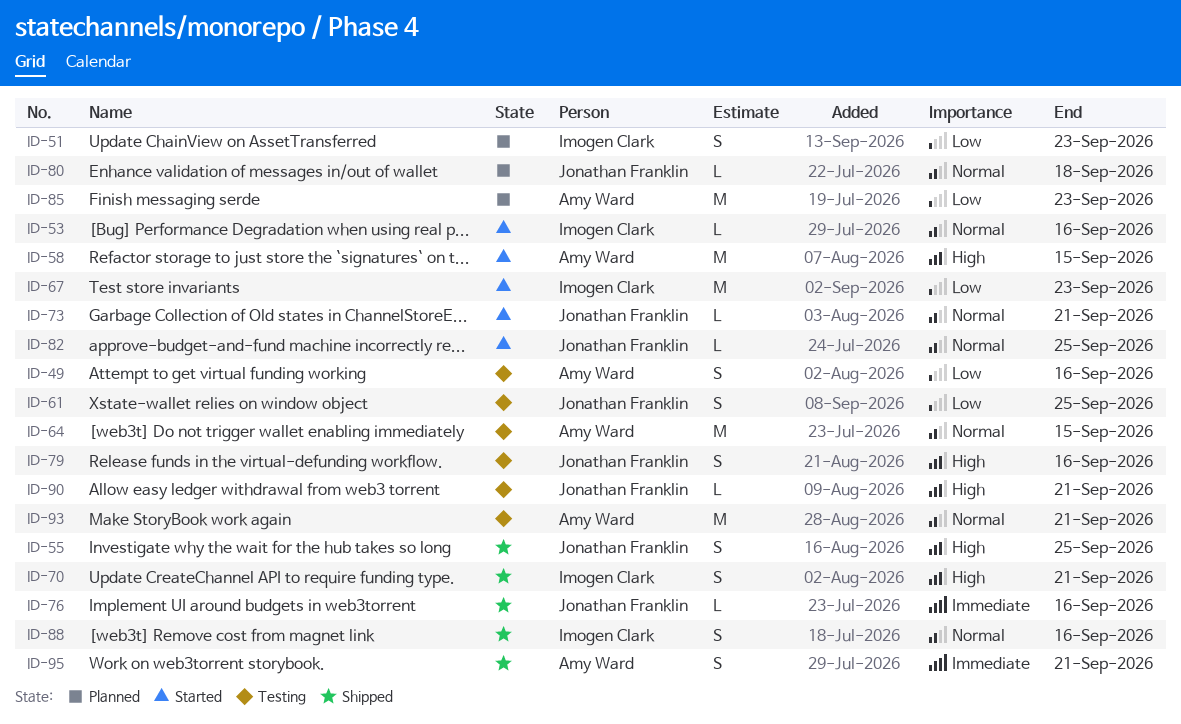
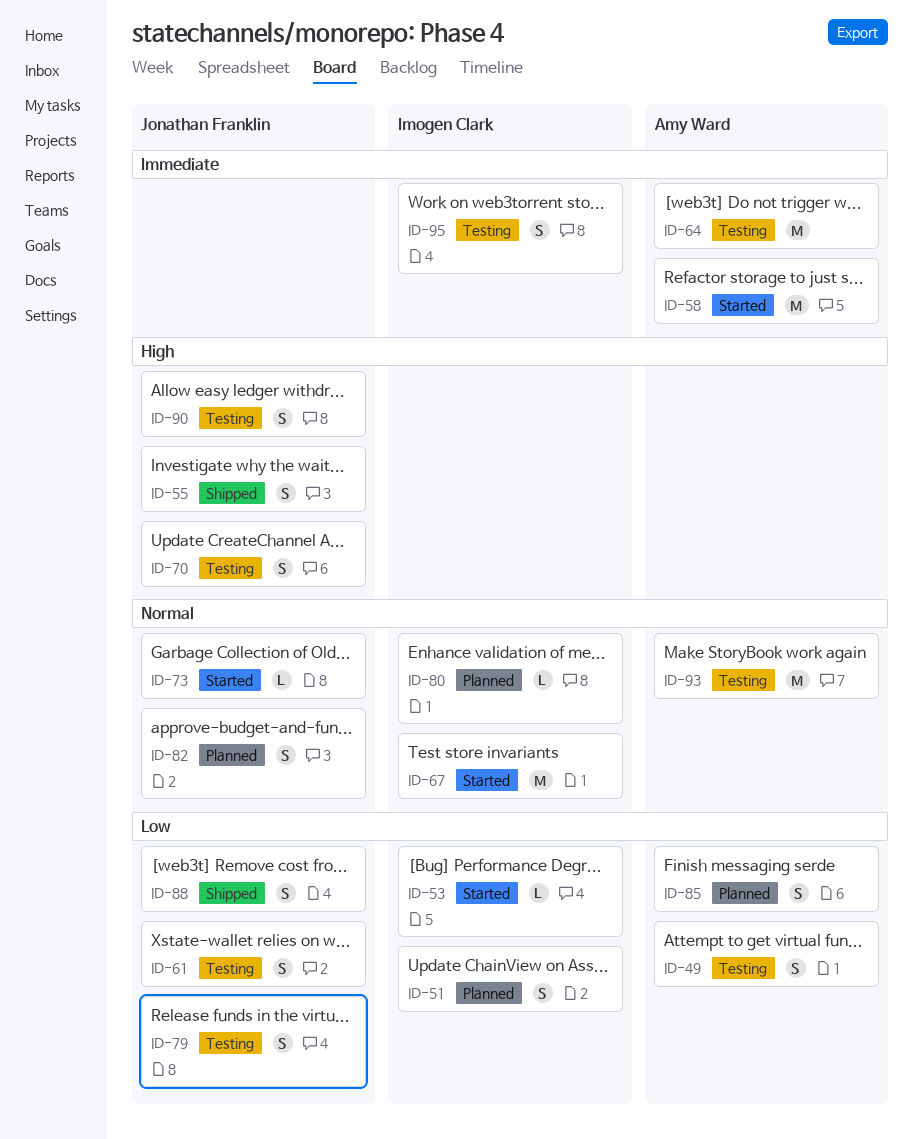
ID-53, priority: Normal -> Low
ID-58, priority: High -> Immediate
ID-64, priority: Normal -> Immediate
ID-67, priority: Low -> Normal
ID-70, status: Shipped -> Testing
ID-70, owner: Imogen Clark -> Jonathan Franklin
ID-76: present -> none
ID-79, priority: High -> Low
ID-80, owner: Jonathan Franklin -> Imogen Clark
ID-82, status: Started -> Planned
ID-82, estimate: L -> S
ID-85, estimate: M -> S
ID-88, owner: Imogen Clark -> Jonathan Franklin
ID-88, priority: Normal -> Low
ID-90, estimate: L -> S
ID-95, status: Shipped -> Testing
ID-95, owner: Amy Ward -> Imogen Clark

